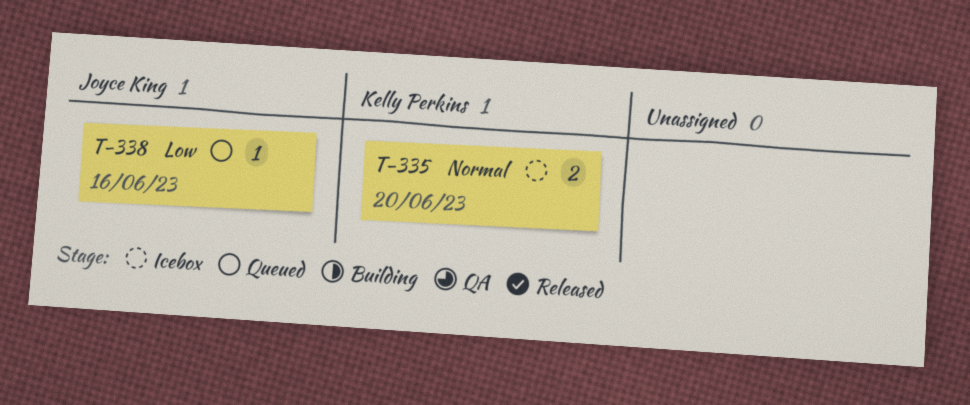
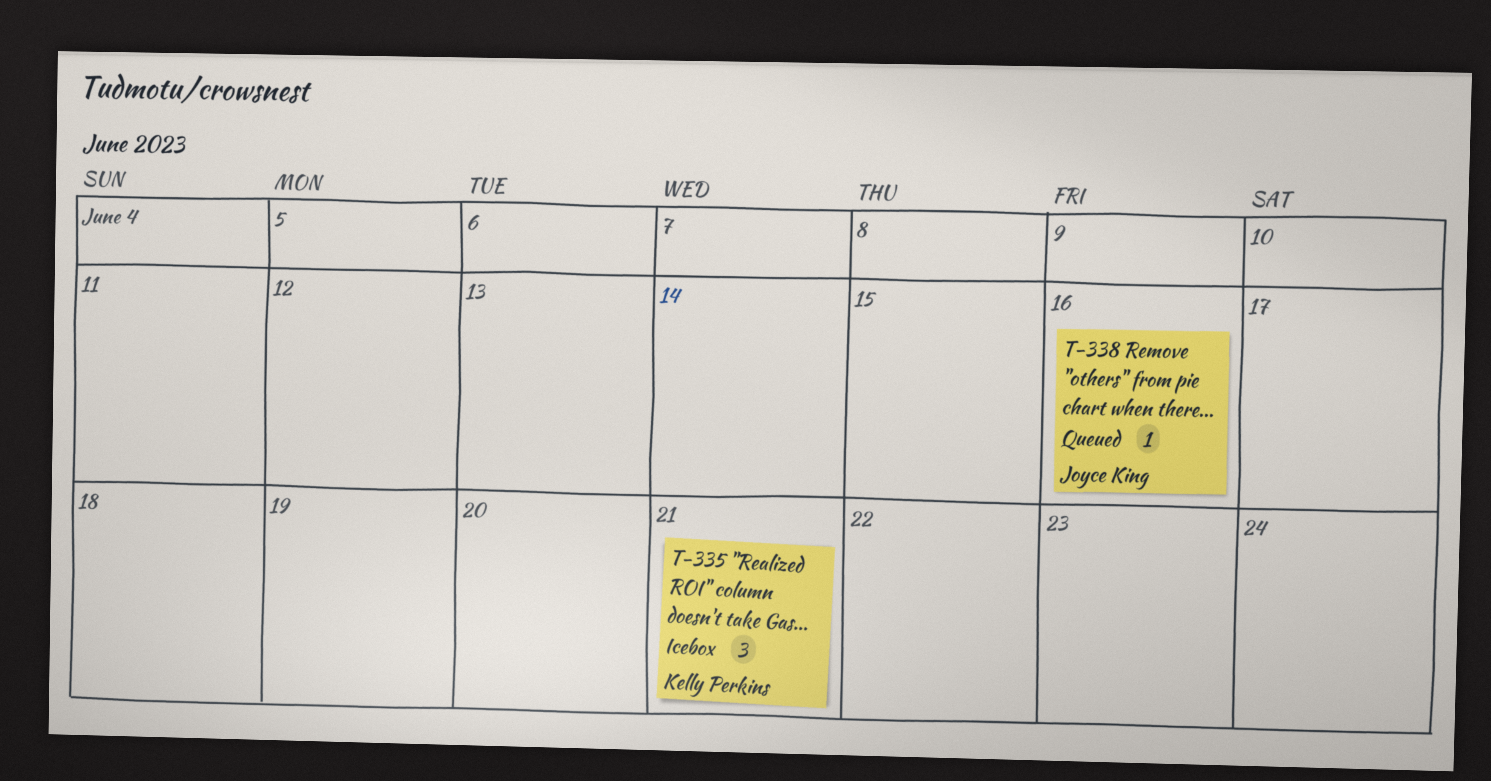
T-335, estimate: 2 -> 3
T-335, due: Jun 20 -> Jun 21

